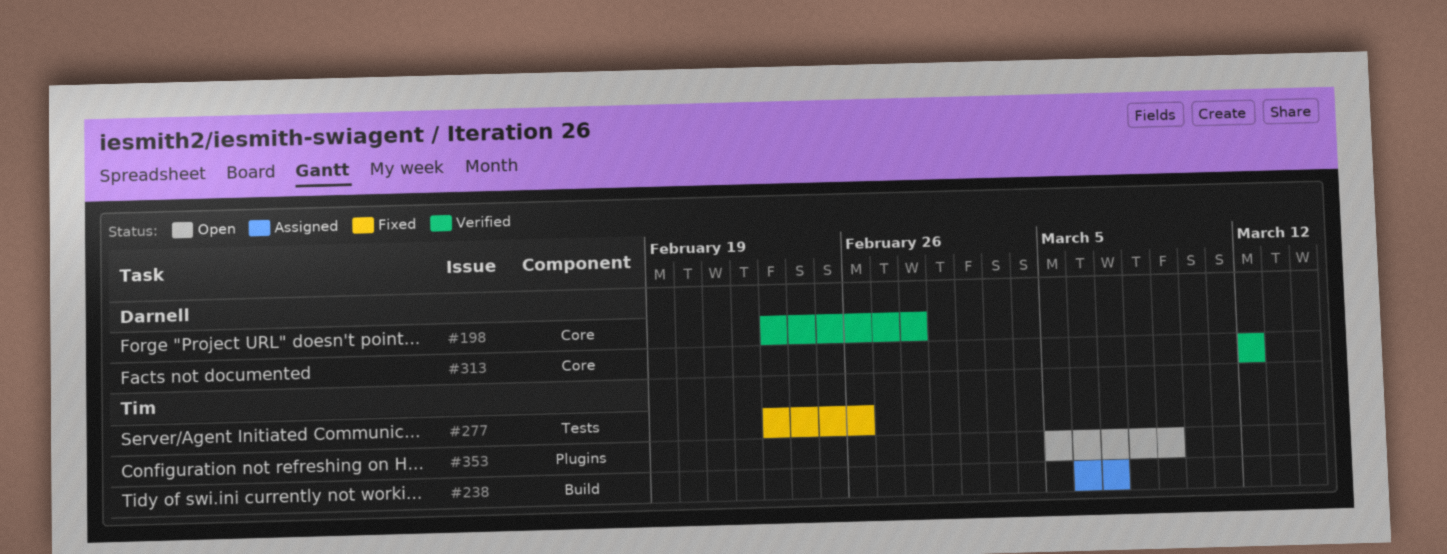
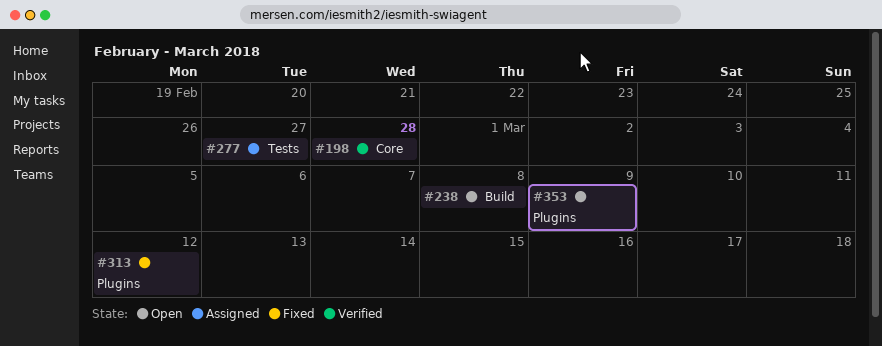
#238, status: Assigned -> Open
#238, due: Mar 7 -> Mar 8
#277, status: Fixed -> Assigned
#277, due: Feb 26 -> Feb 27
#313, status: Verified -> Fixed
#313, label: Core -> Plugins

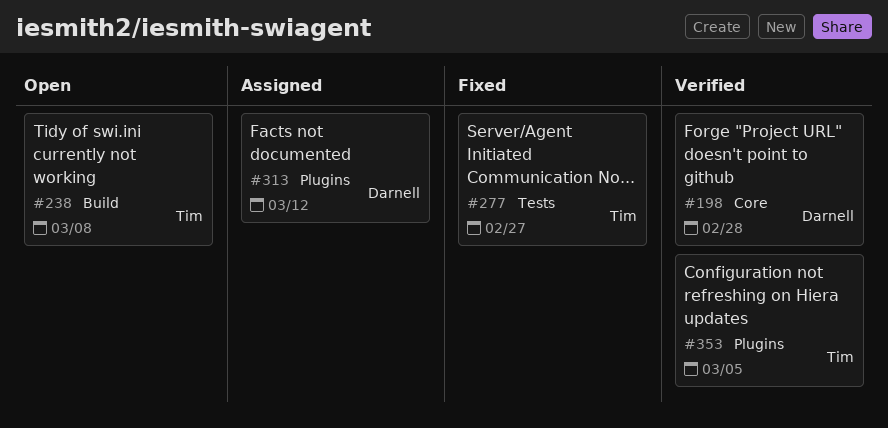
#277, status: Assigned -> Fixed
#313, status: Fixed -> Assigned
#353, status: Open -> Verified
#353, due: Mar 9 -> Mar 5

